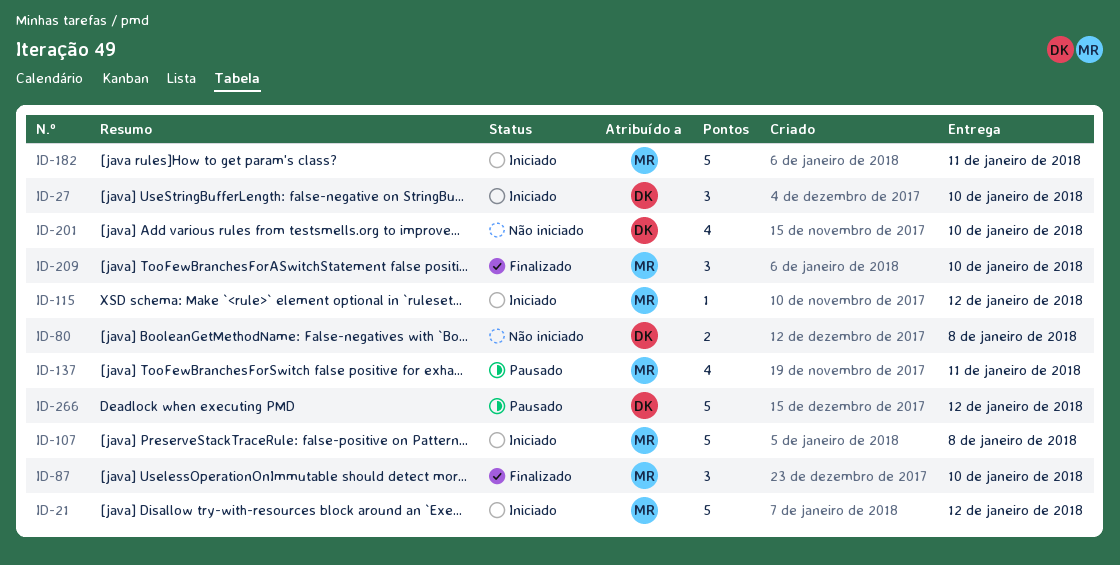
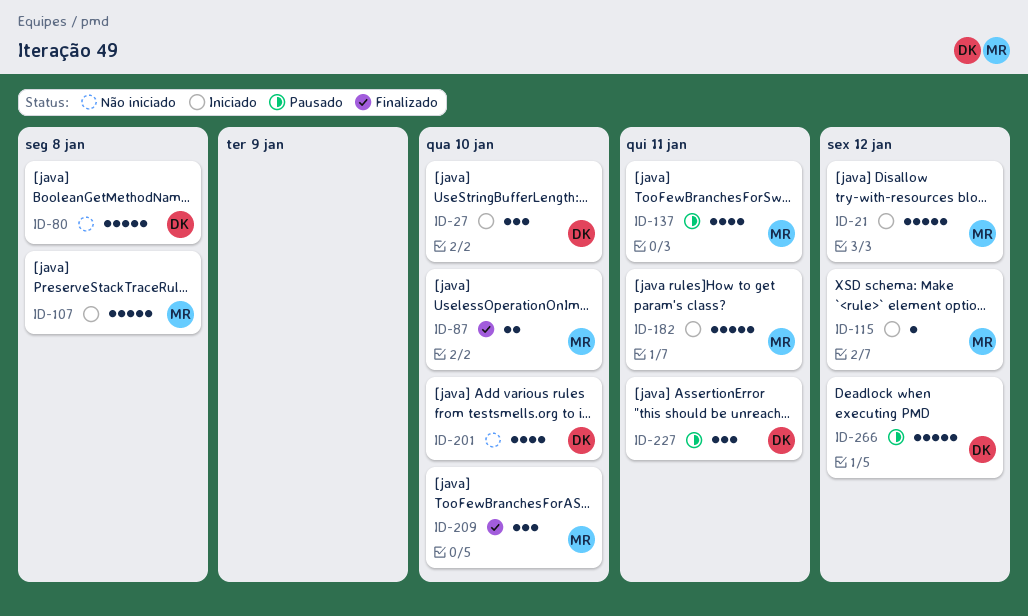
ID-80, estimate: 2 -> 5
ID-87, estimate: 3 -> 2
ID-227: none -> present

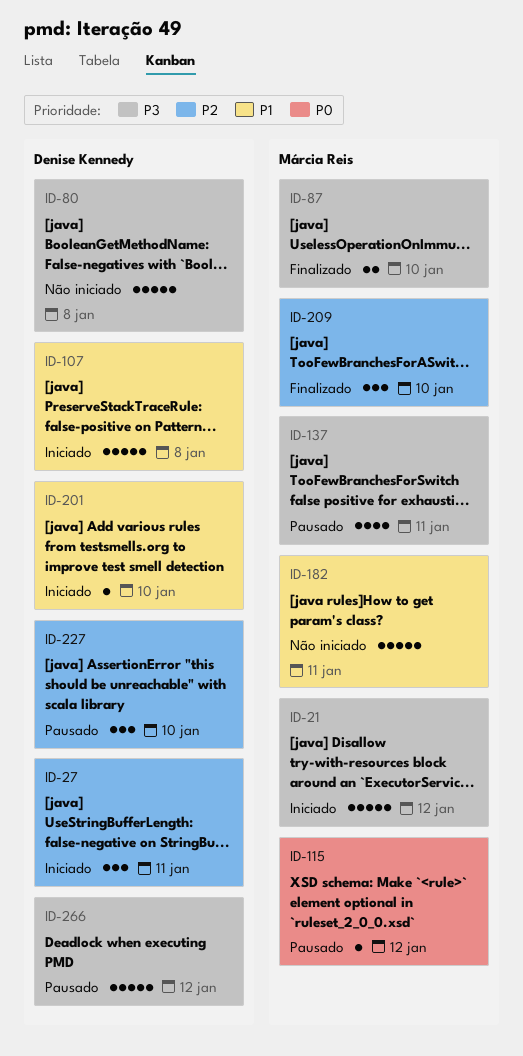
ID-27, due: Jan 10 -> Jan 11
ID-107, owner: Márcia Reis -> Denise Kennedy
ID-115, status: Iniciado -> Pausado
ID-182, status: Iniciado -> Não iniciado
ID-201, status: Não iniciado -> Iniciado
ID-201, estimate: 4 -> 1
ID-227, due: Jan 11 -> Jan 10

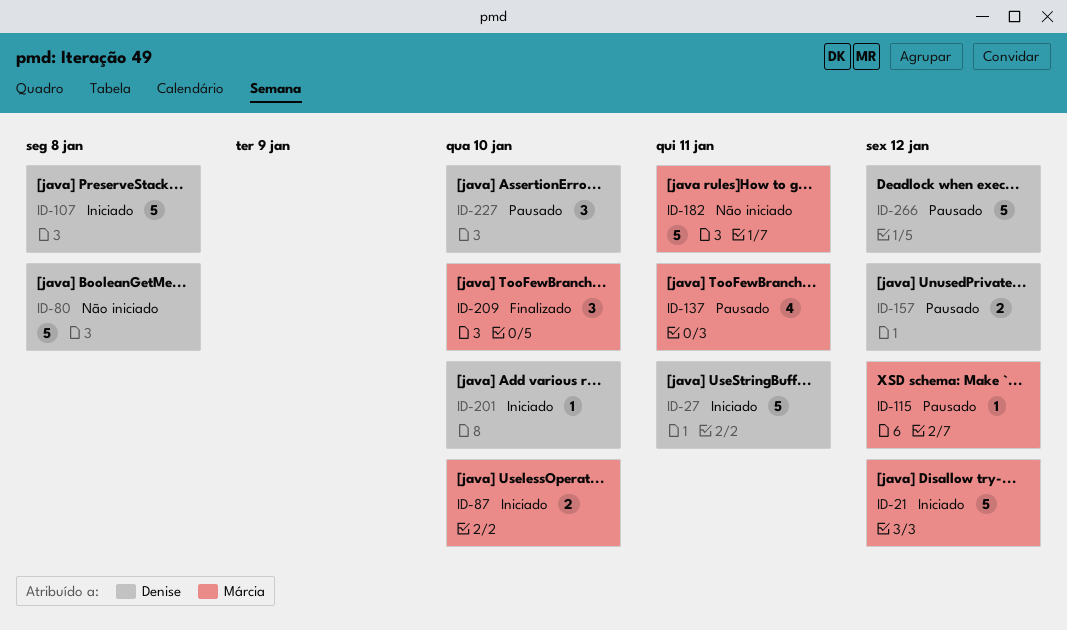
ID-27, estimate: 3 -> 5
ID-87, status: Finalizado -> Iniciado
ID-157: none -> present

